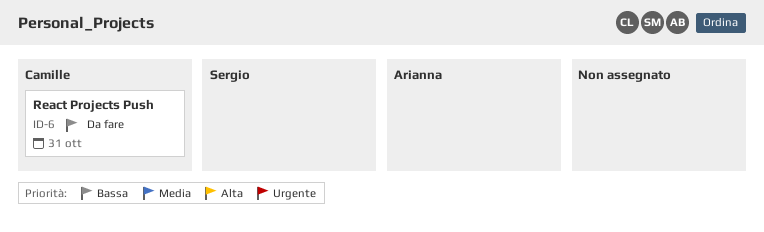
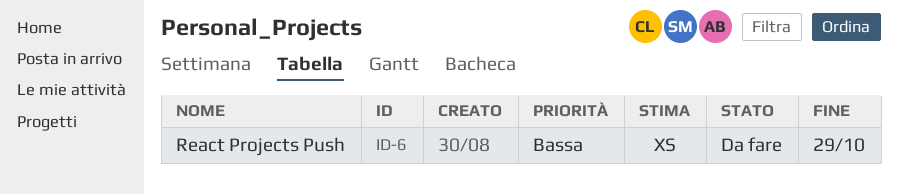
ID-6, due: Oct 31 -> Oct 29

